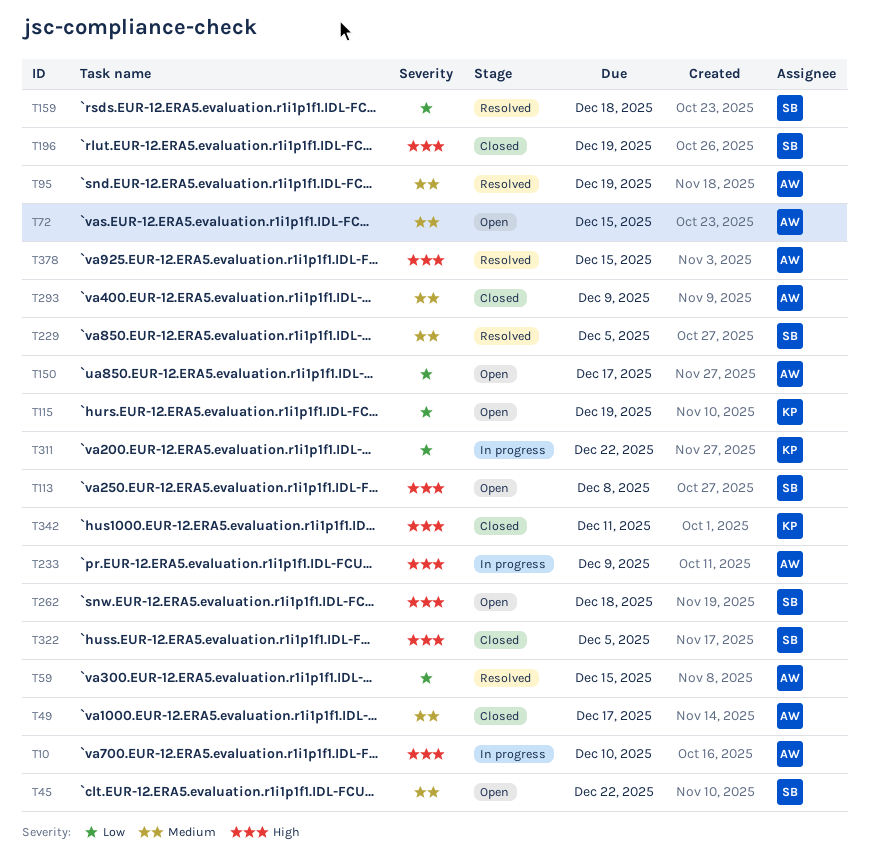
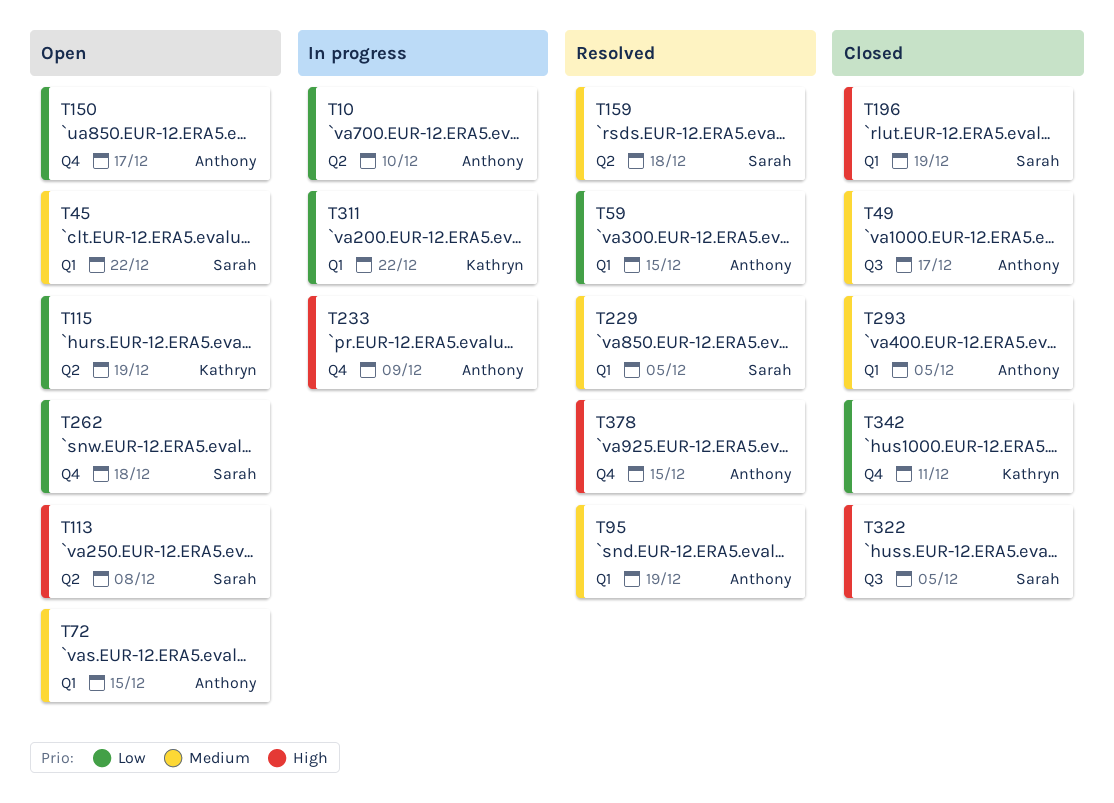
T10, priority: High -> Low
T159, priority: Low -> Medium
T262, priority: High -> Low
T293, due: Dec 9 -> Dec 5
T342, priority: High -> Low

